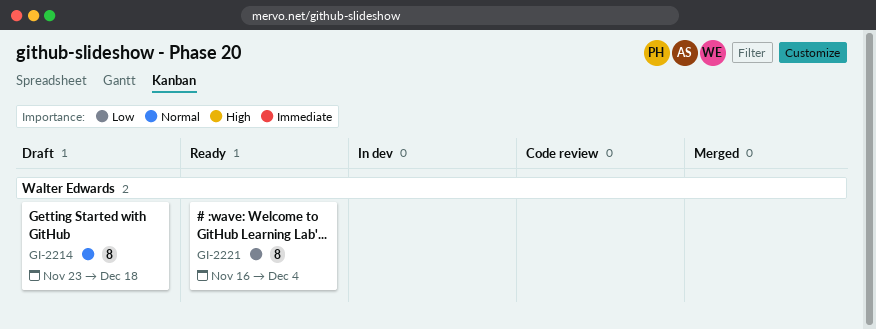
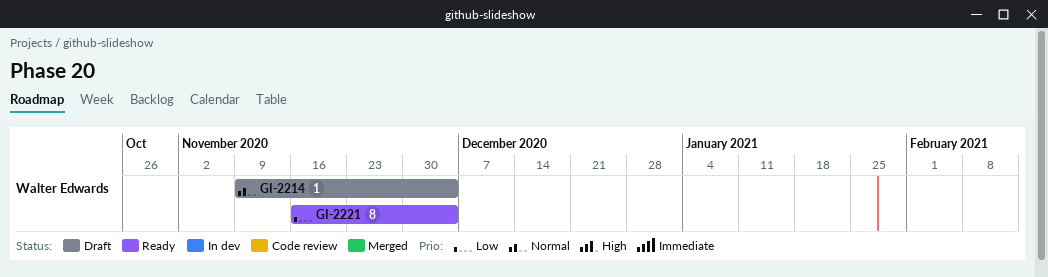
GI-2214, estimate: 8 -> 1
GI-2214, start: Nov 23 -> Nov 9
GI-2214, due: Dec 18 -> Dec 4

